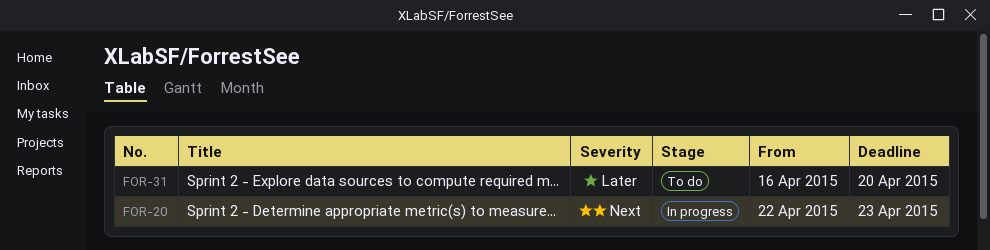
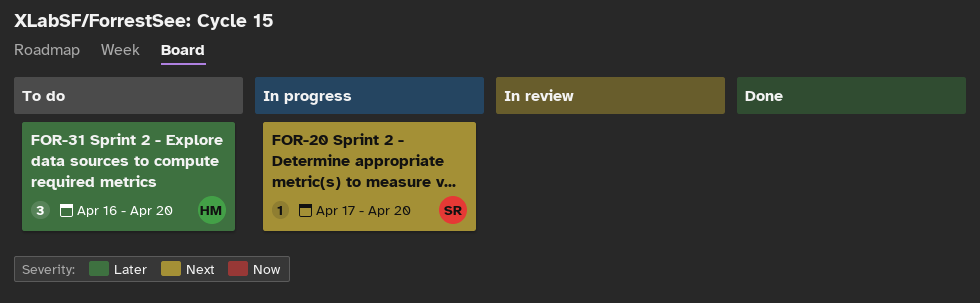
FOR-20, start: Apr 22 -> Apr 17
FOR-20, due: Apr 23 -> Apr 20

